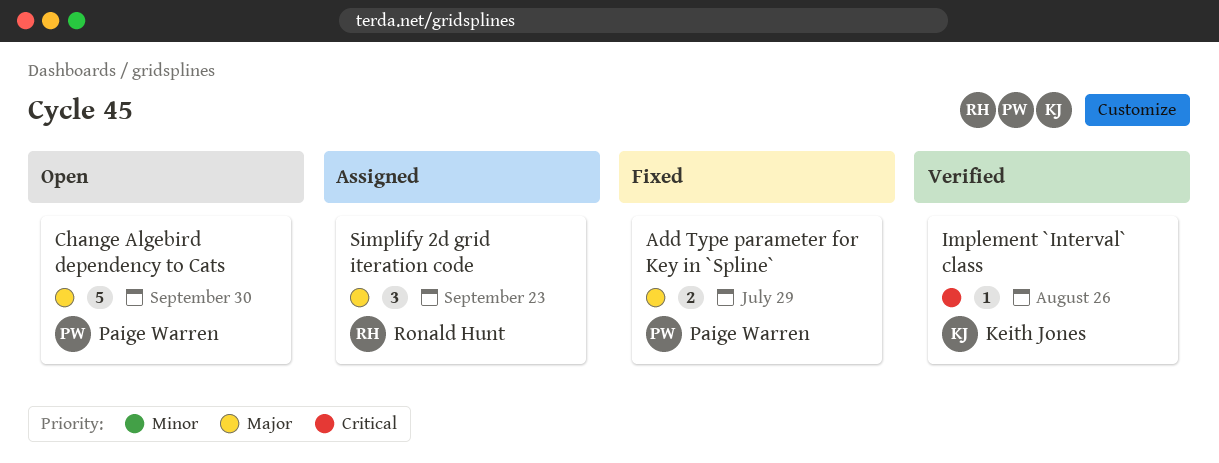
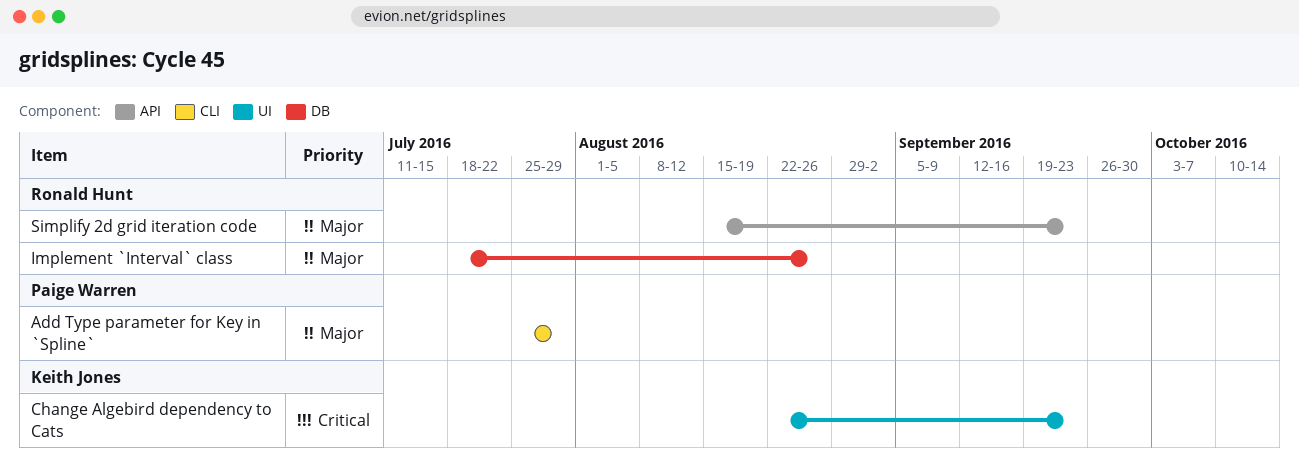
Change Algebird dependency to Cats, owner: Paige Warren -> Keith Jones
Change Algebird dependency to Cats, priority: Major -> Critical
Change Algebird dependency to Cats, due: Sep 30 -> Sep 23
Implement `Interval` class, owner: Keith Jones -> Ronald Hunt
Implement `Interval` class, priority: Critical -> Major

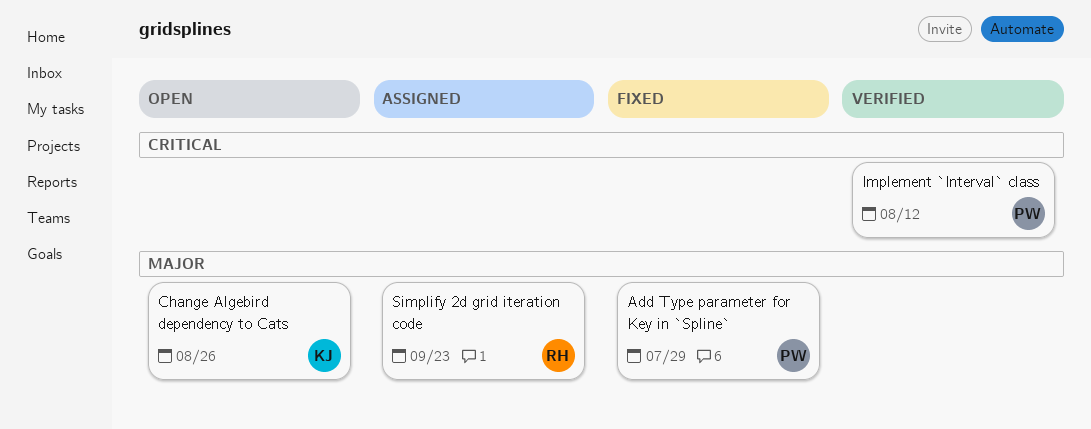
Change Algebird dependency to Cats, priority: Critical -> Major
Change Algebird dependency to Cats, due: Sep 23 -> Aug 26
Implement `Interval` class, owner: Ronald Hunt -> Paige Warren
Implement `Interval` class, priority: Major -> Critical
Implement `Interval` class, due: Aug 26 -> Aug 12

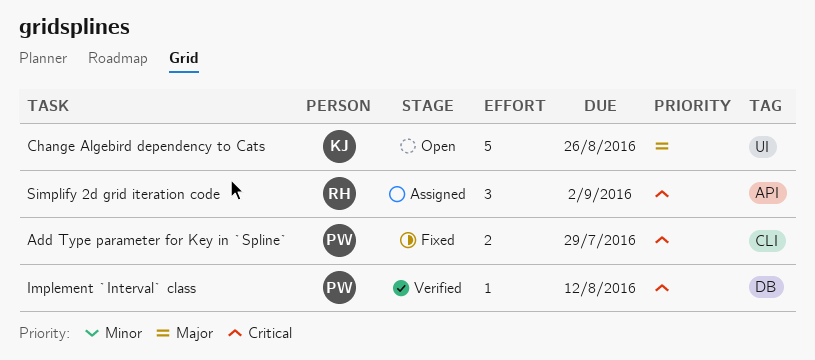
Add Type parameter for Key in `Spline`, priority: Major -> Critical
Simplify 2d grid iteration code, priority: Major -> Critical
Simplify 2d grid iteration code, due: Sep 23 -> Sep 2

